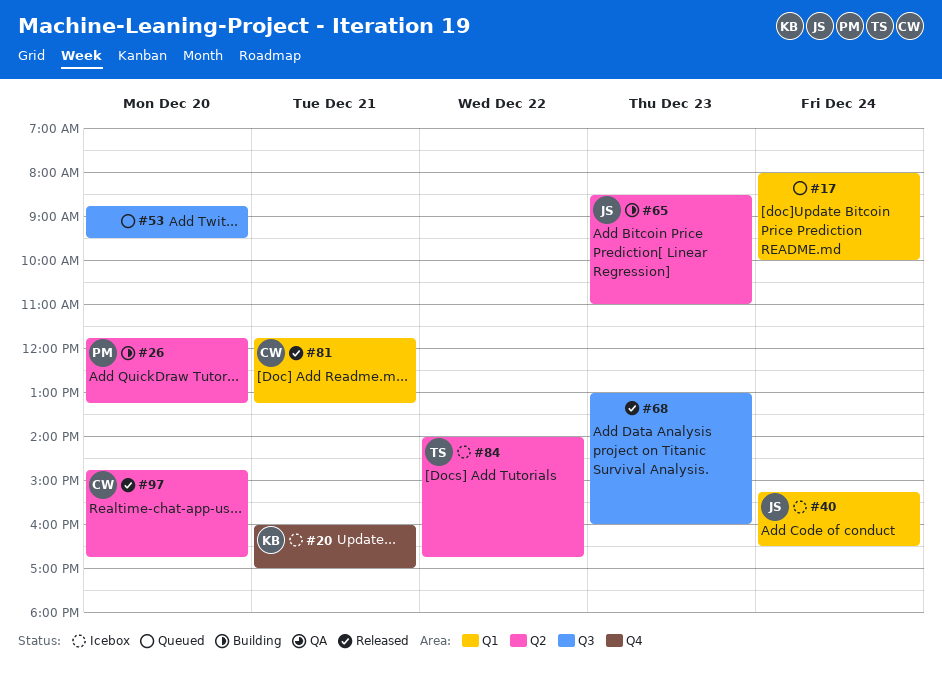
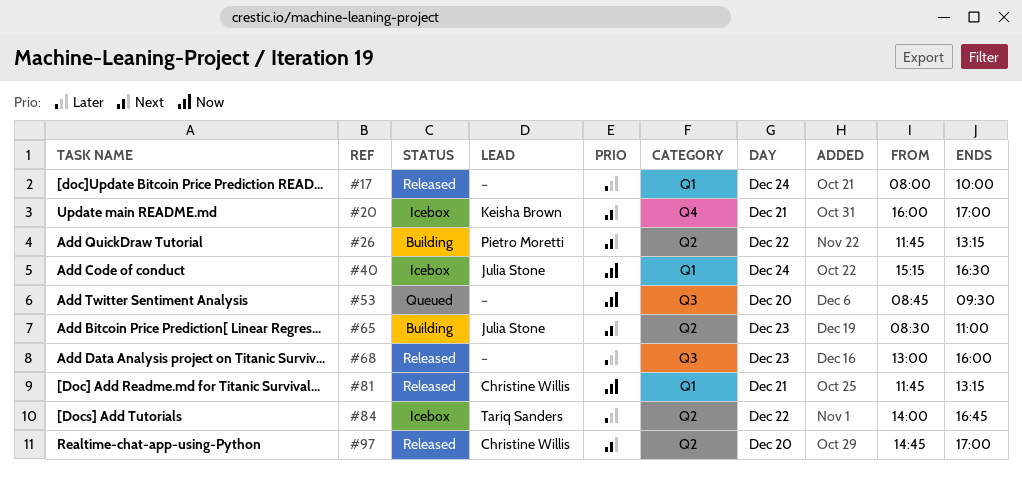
#17, status: Queued -> Released
#26, day: Dec 20 -> Dec 22
#97, ends: 16:45 -> 17:00

